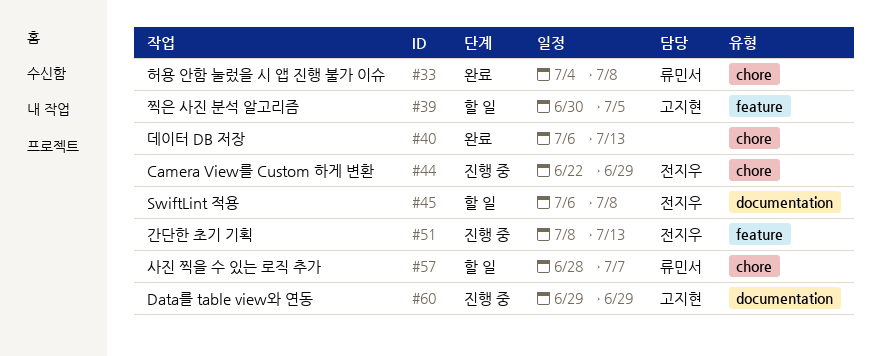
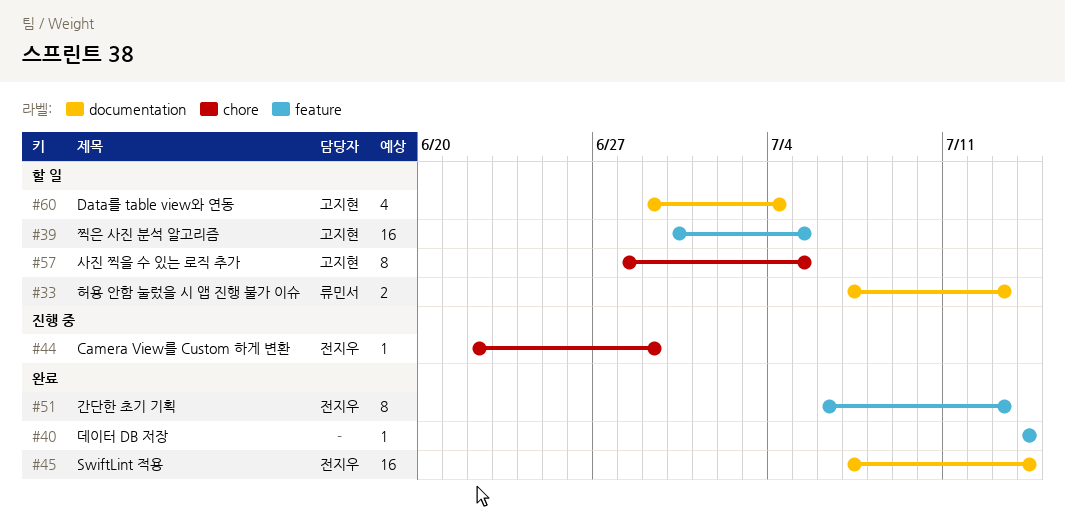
#33, status: 완료 -> 할 일
#33, label: chore -> documentation
#33, start: Jul 4 -> Jul 7
#33, due: Jul 8 -> Jul 13
#40, label: chore -> feature
#40, start: Jul 6 -> Jul 14
#40, due: Jul 13 -> Jul 14
#45, status: 할 일 -> 완료
#45, start: Jul 6 -> Jul 7
#45, due: Jul 8 -> Jul 14
#51, status: 진행 중 -> 완료
#51, start: Jul 8 -> Jul 6
#57, owner: 류민서 -> 고지현
#57, due: Jul 7 -> Jul 5
#60, status: 진행 중 -> 할 일
#60, due: Jun 29 -> Jul 4

